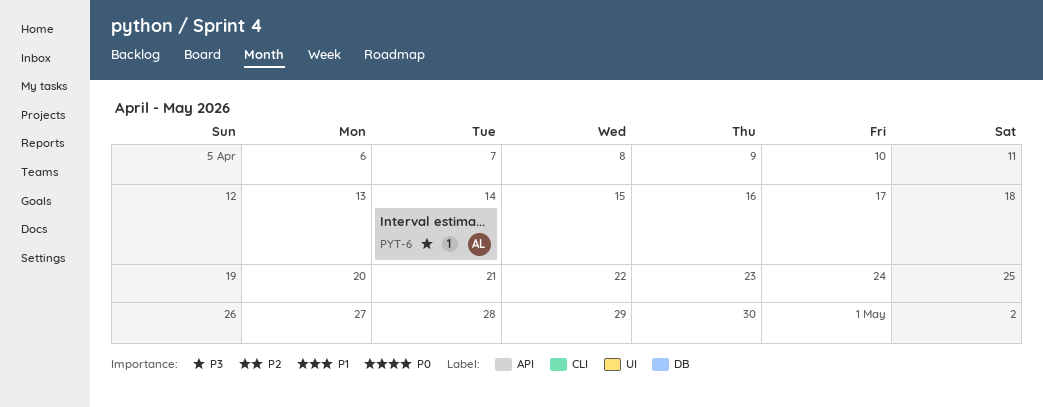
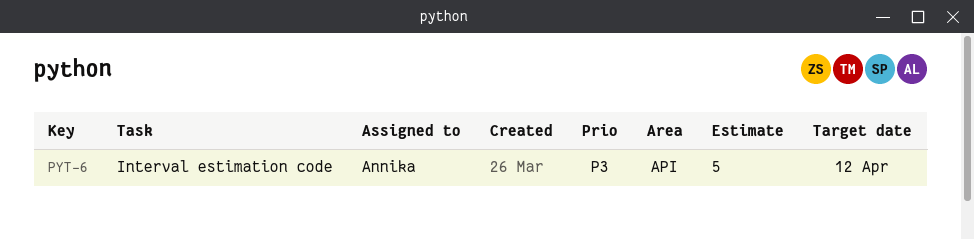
PYT-6, estimate: 1 -> 5
PYT-6, due: Apr 14 -> Apr 12

